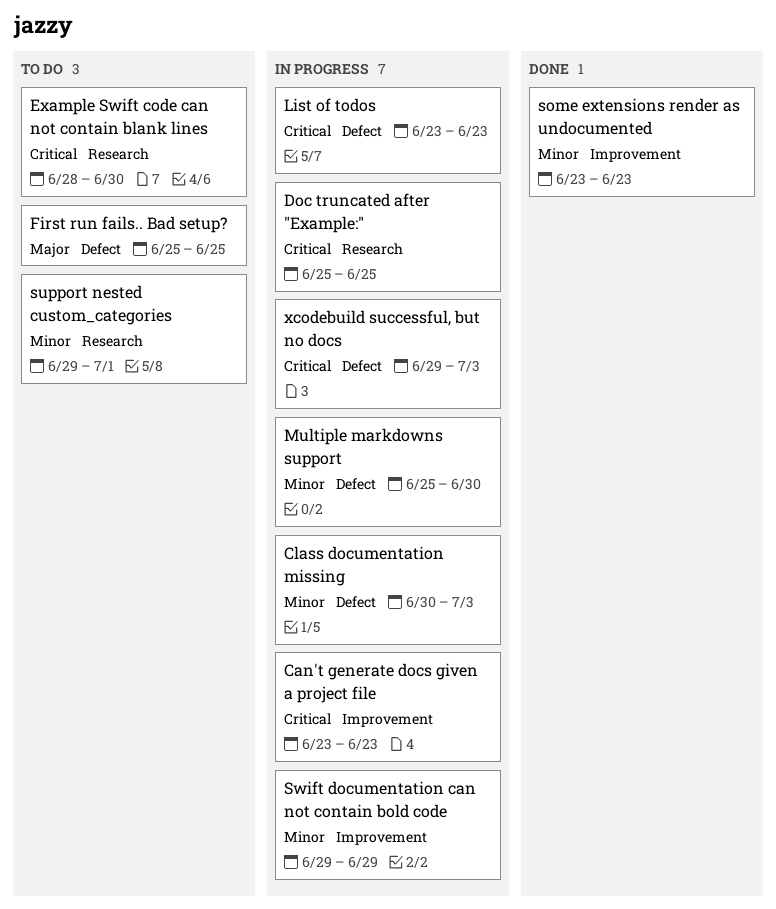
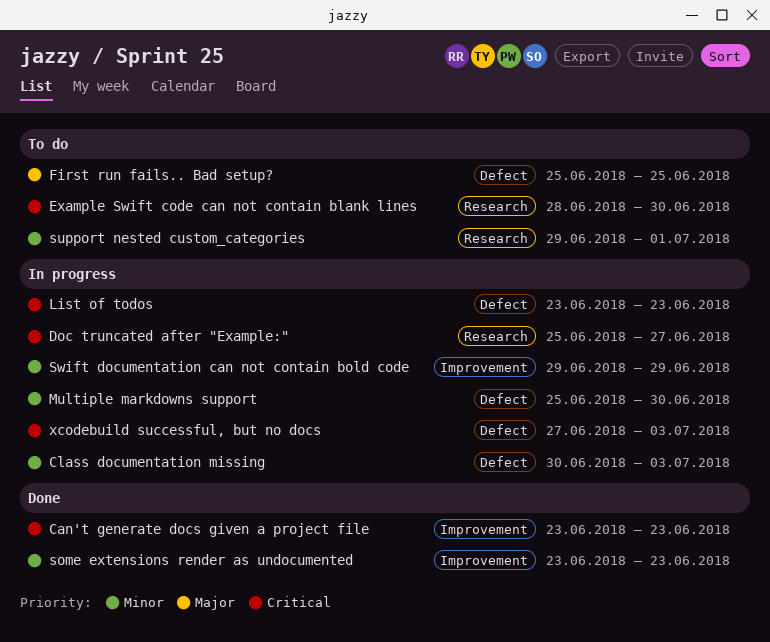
Can't generate docs given a project file, status: In progress -> Done
Doc truncated after "Example:", due: Jun 25 -> Jun 27
xcodebuild successful, but no docs, start: Jun 29 -> Jun 27

